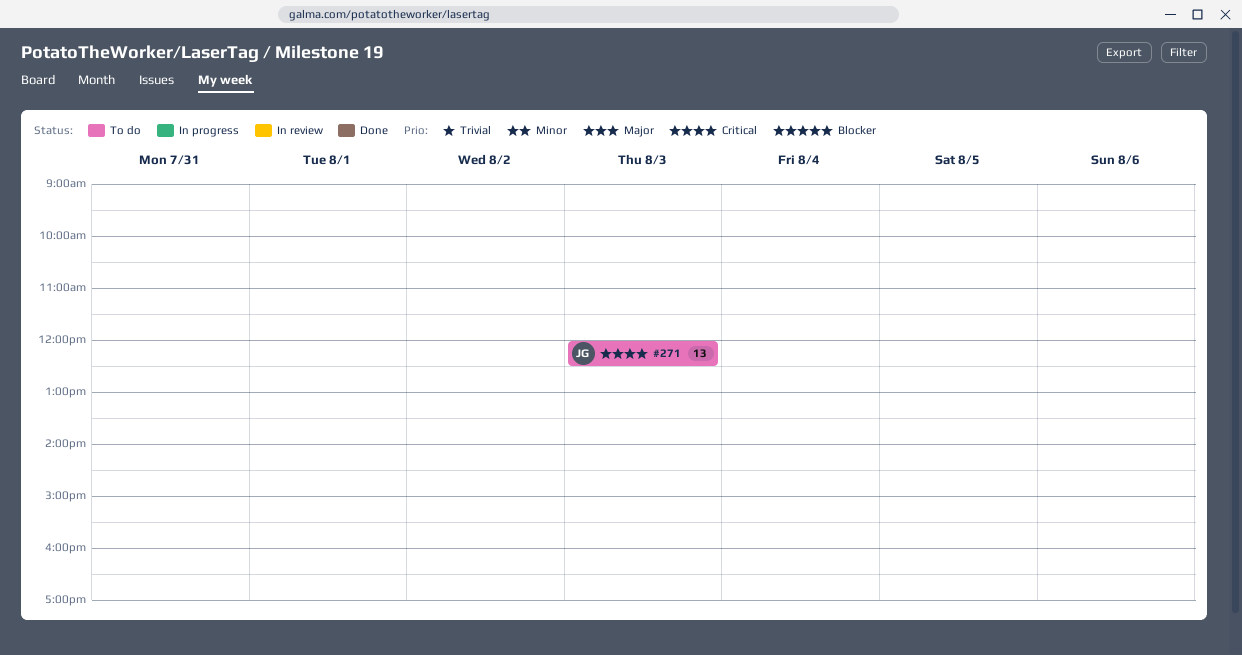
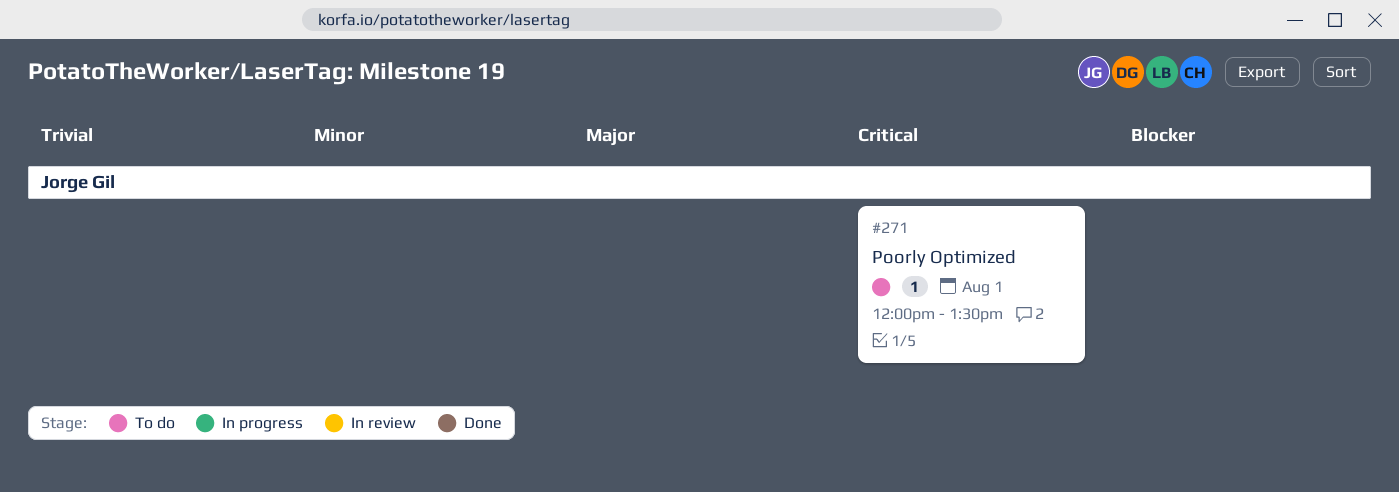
#271, estimate: 13 -> 1
#271, day: Aug 3 -> Aug 1
#271, ends: 12:30 -> 13:30

